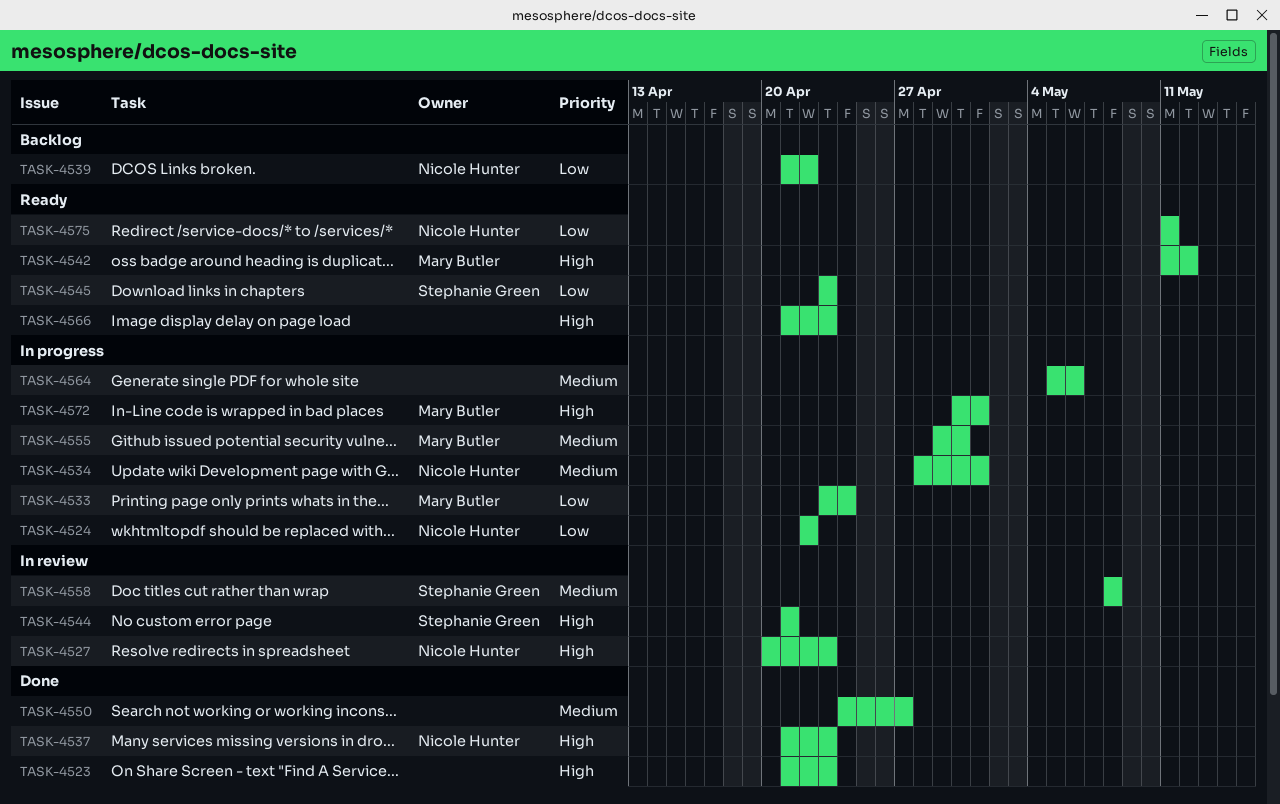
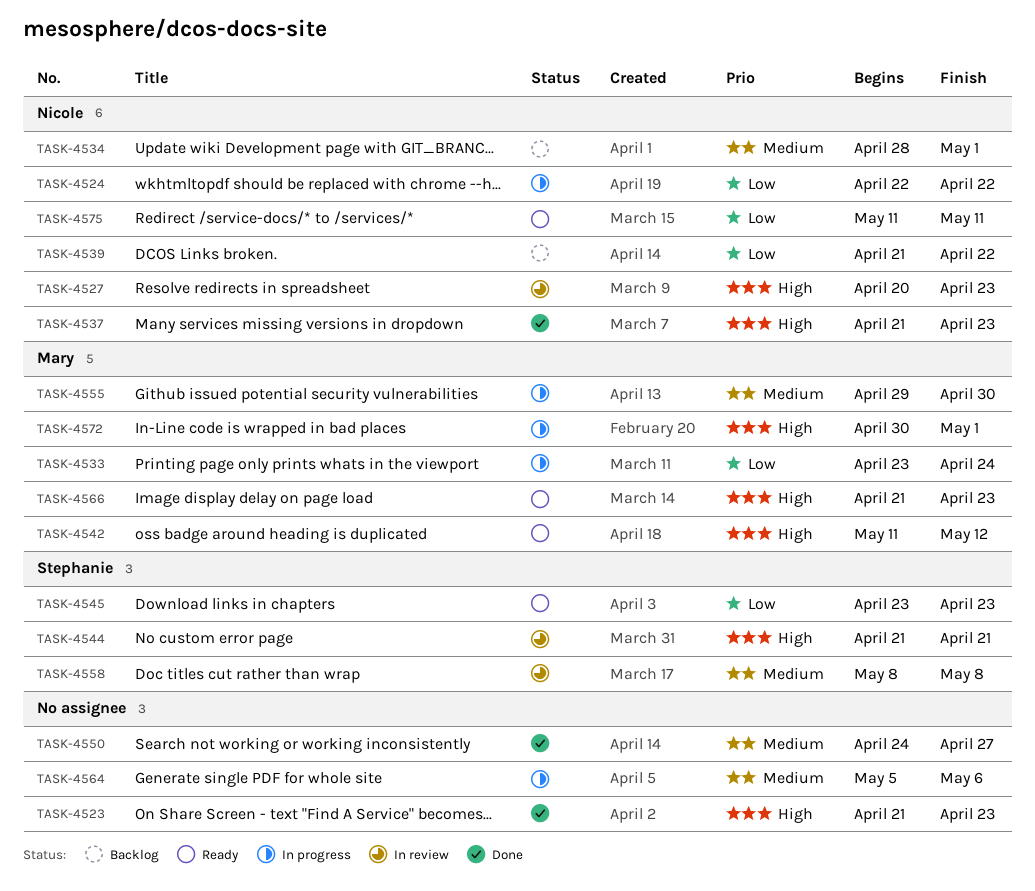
TASK-4534, status: In progress -> Backlog
TASK-4566, owner: none -> Mary Butler

